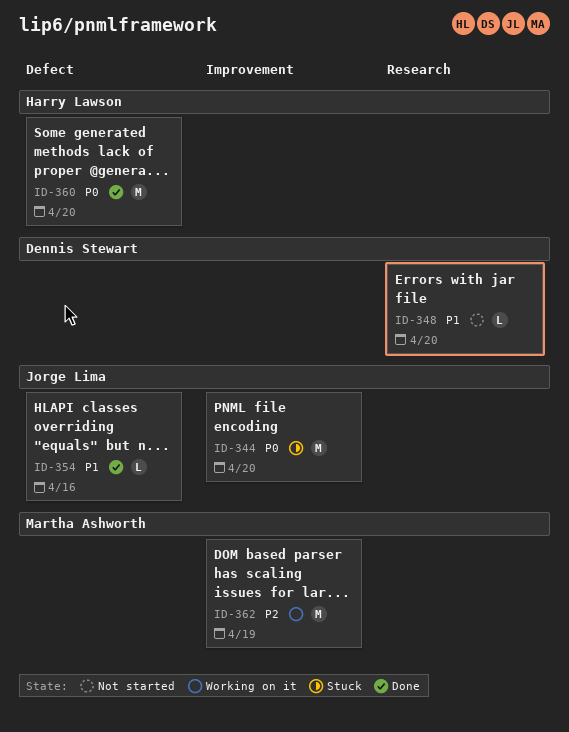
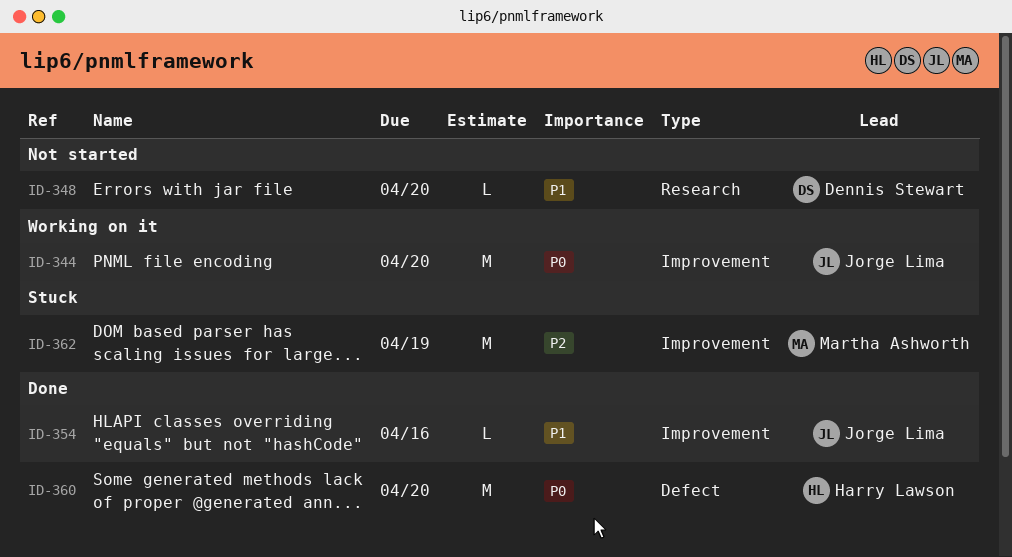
ID-344, status: Stuck -> Working on it
ID-354, label: Defect -> Improvement
ID-362, status: Working on it -> Stuck

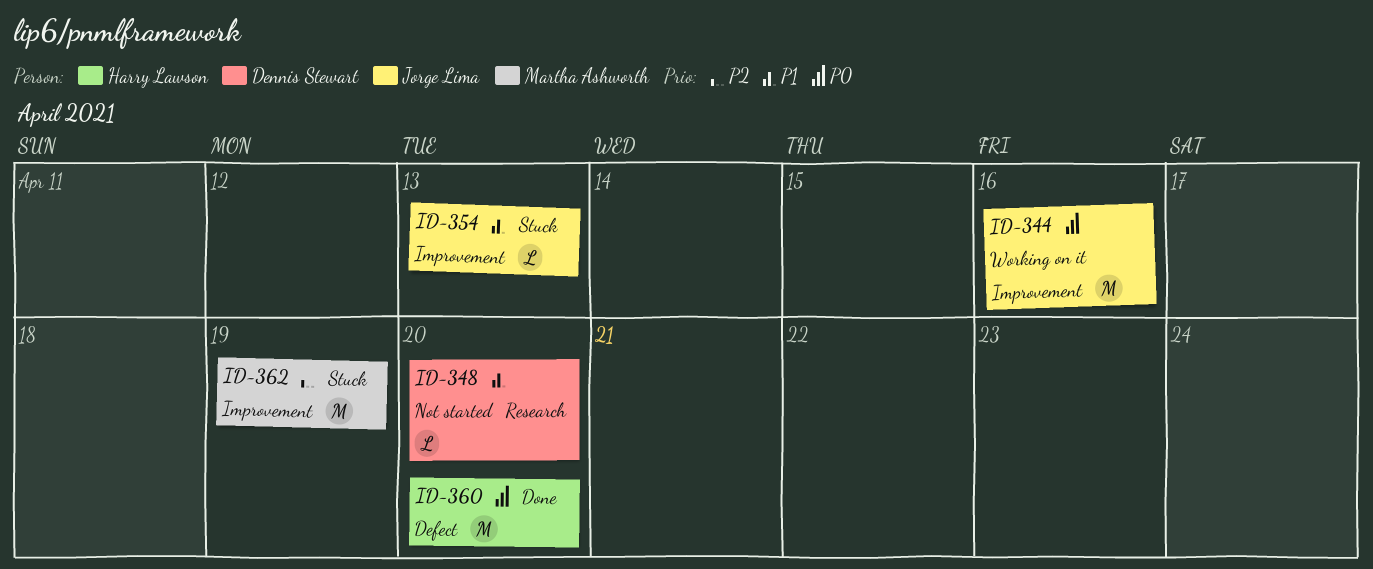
ID-344, due: Apr 20 -> Apr 16
ID-354, status: Done -> Stuck
ID-354, due: Apr 16 -> Apr 13

